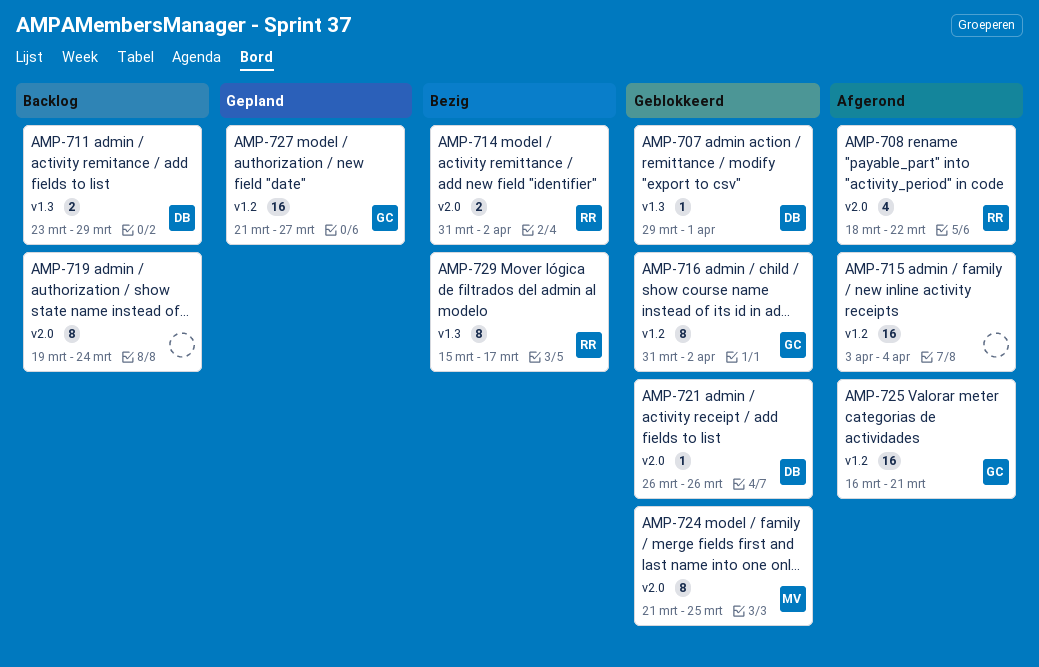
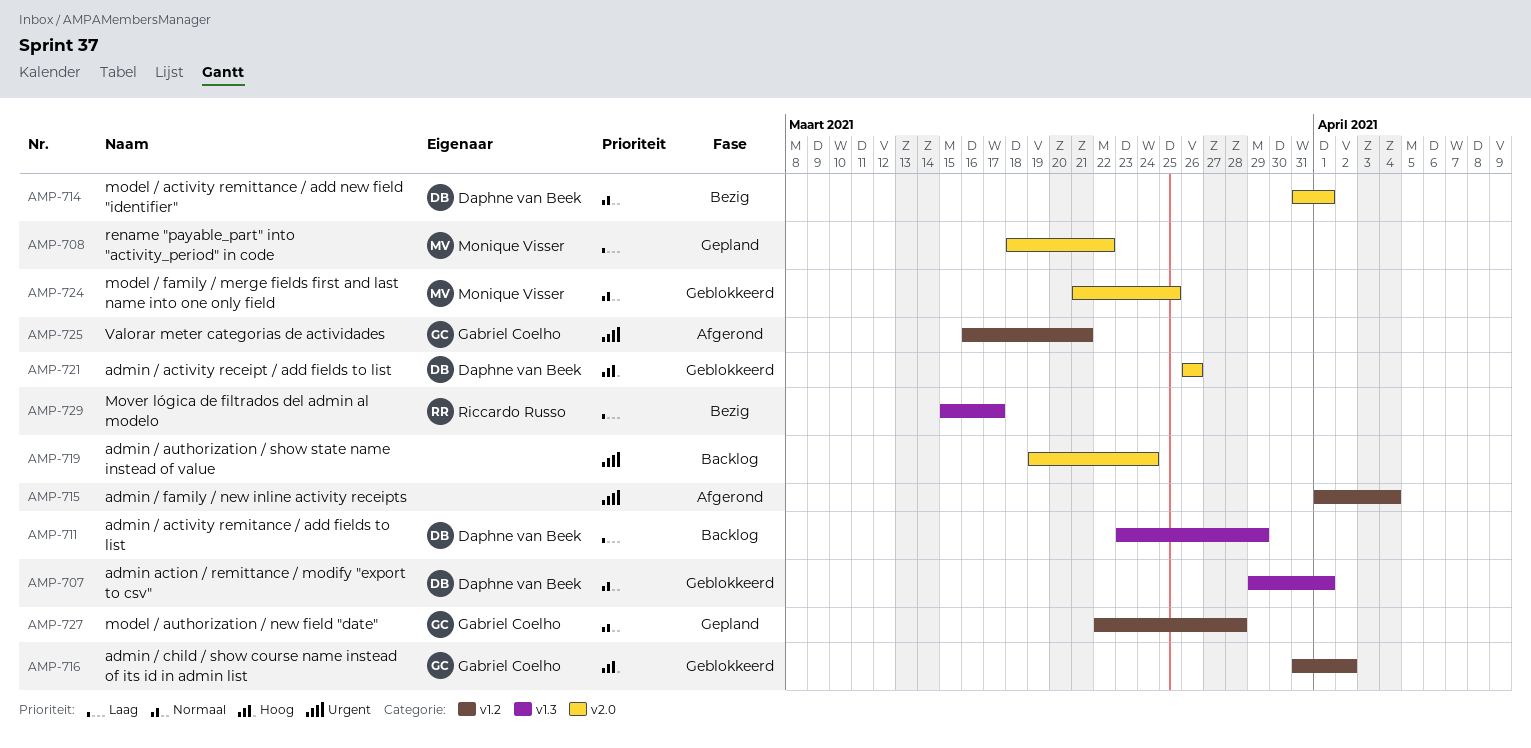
AMP-708, status: Afgerond -> Gepland
AMP-708, owner: Riccardo Russo -> Monique Visser
AMP-714, owner: Riccardo Russo -> Daphne van Beek
AMP-714, due: Apr 2 -> Apr 1
AMP-715, start: Apr 3 -> Apr 1
AMP-727, start: Mar 21 -> Mar 22
AMP-727, due: Mar 27 -> Mar 28

